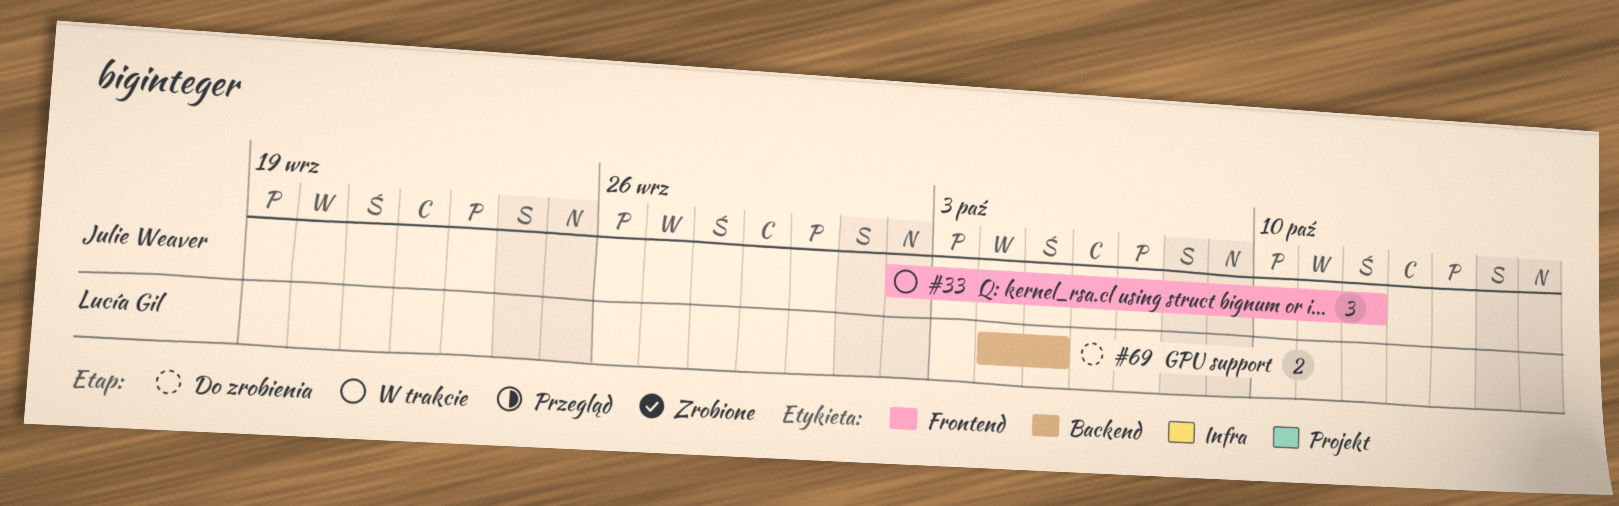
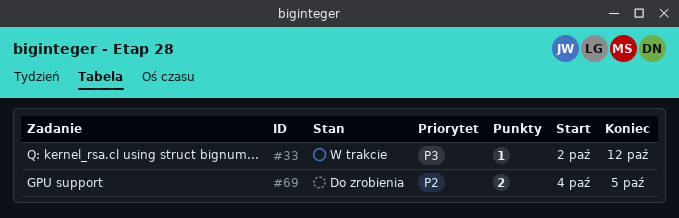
#33, estimate: 3 -> 1

